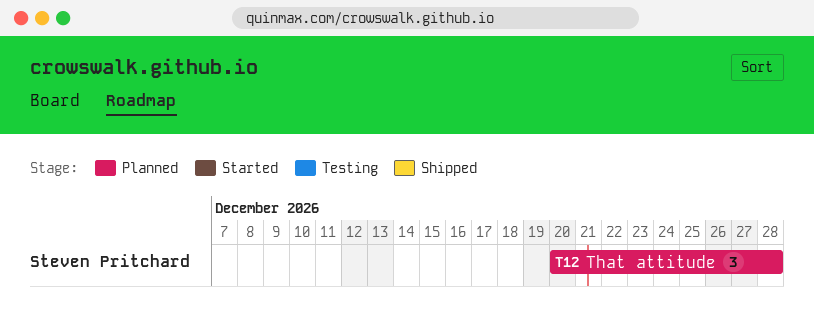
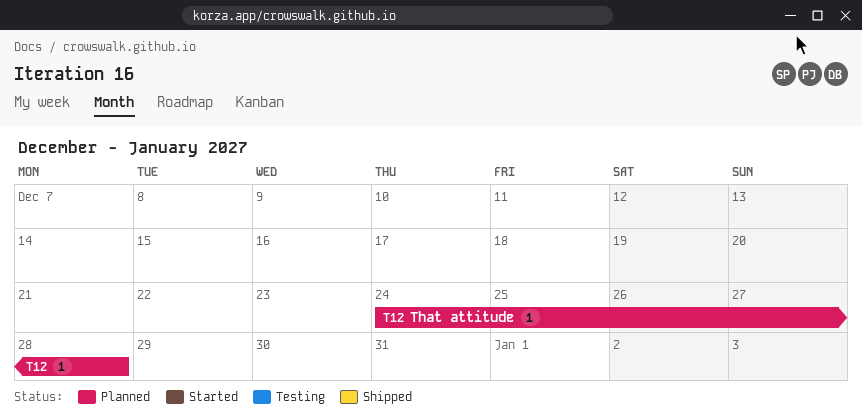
T12, estimate: 3 -> 1
T12, start: Dec 20 -> Dec 24

